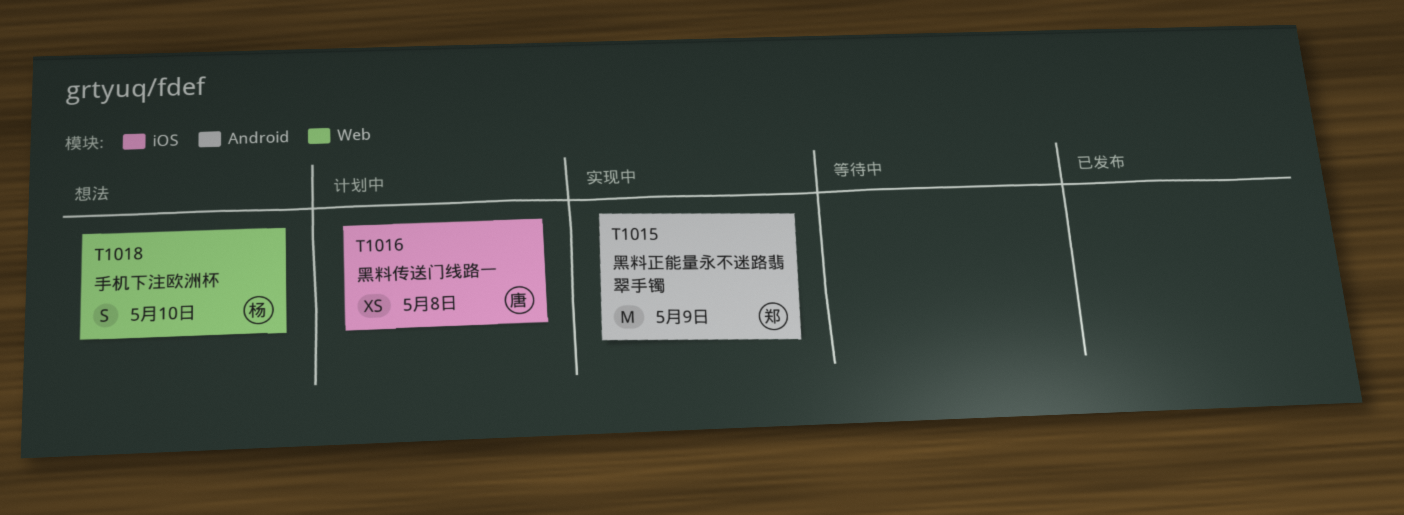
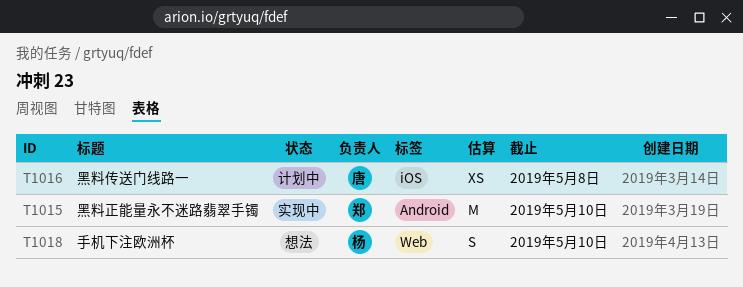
T1015, due: May 9 -> May 10

